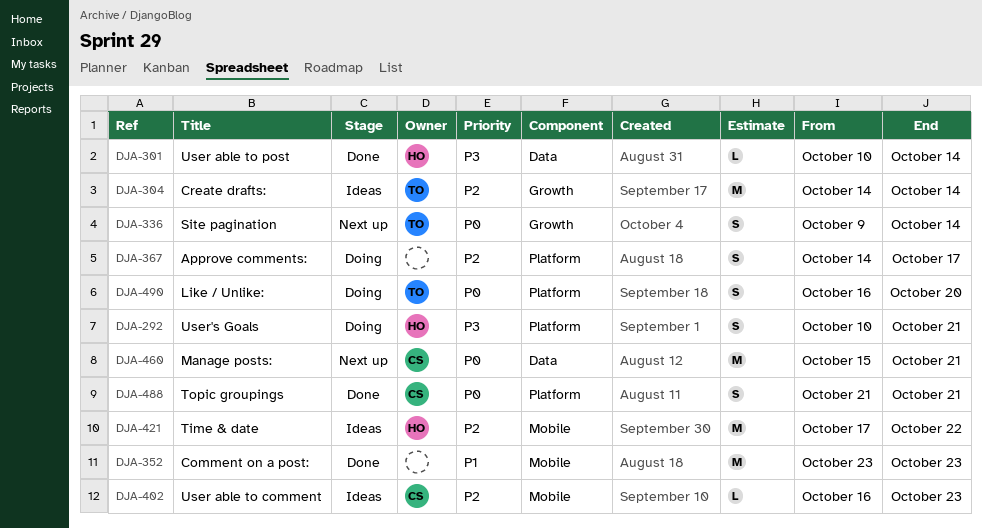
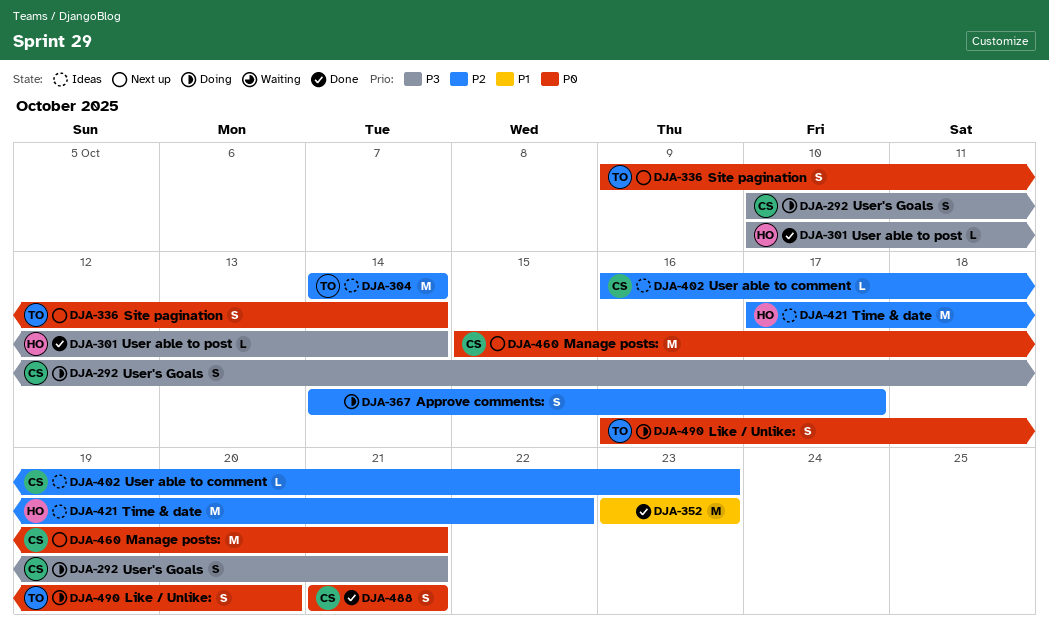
DJA-292, owner: HO -> CS

